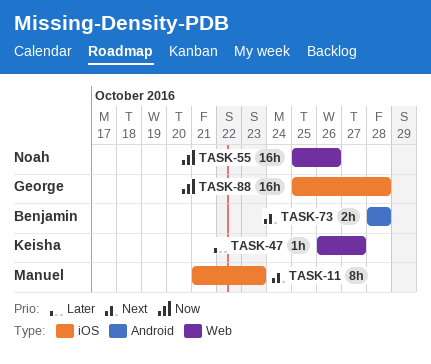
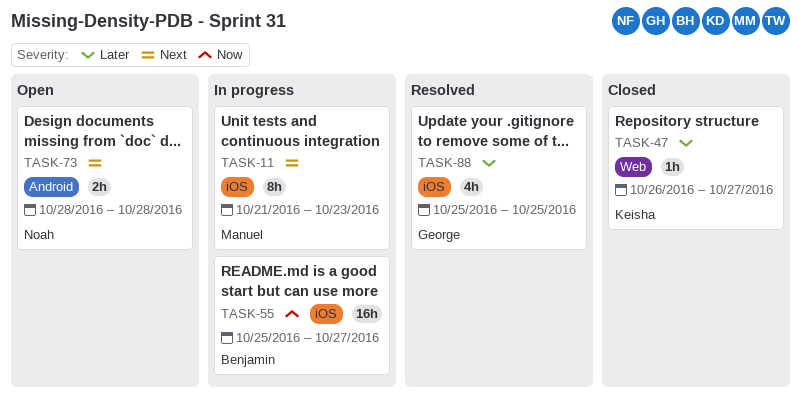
TASK-55, owner: Noah -> Benjamin
TASK-55, label: Web -> iOS
TASK-55, due: Oct 26 -> Oct 27
TASK-73, owner: Benjamin -> Noah
TASK-88, priority: Now -> Later
TASK-88, estimate: 16h -> 4h
TASK-88, due: Oct 28 -> Oct 25

